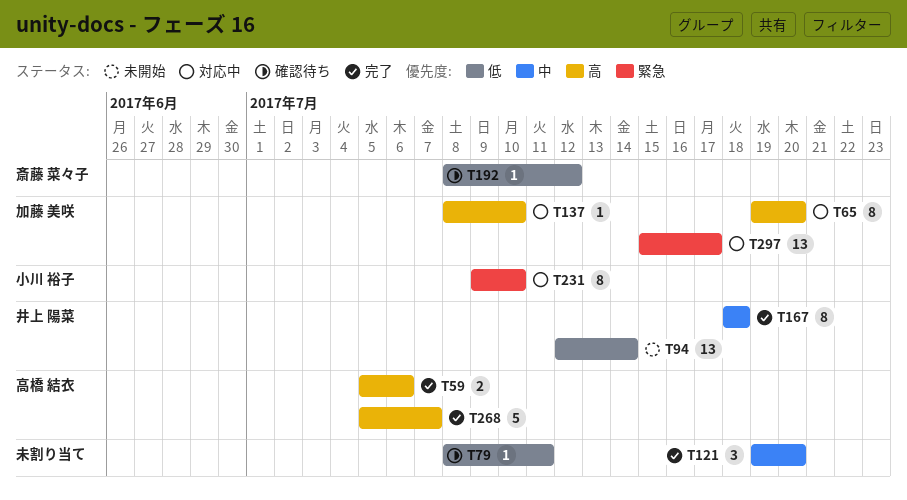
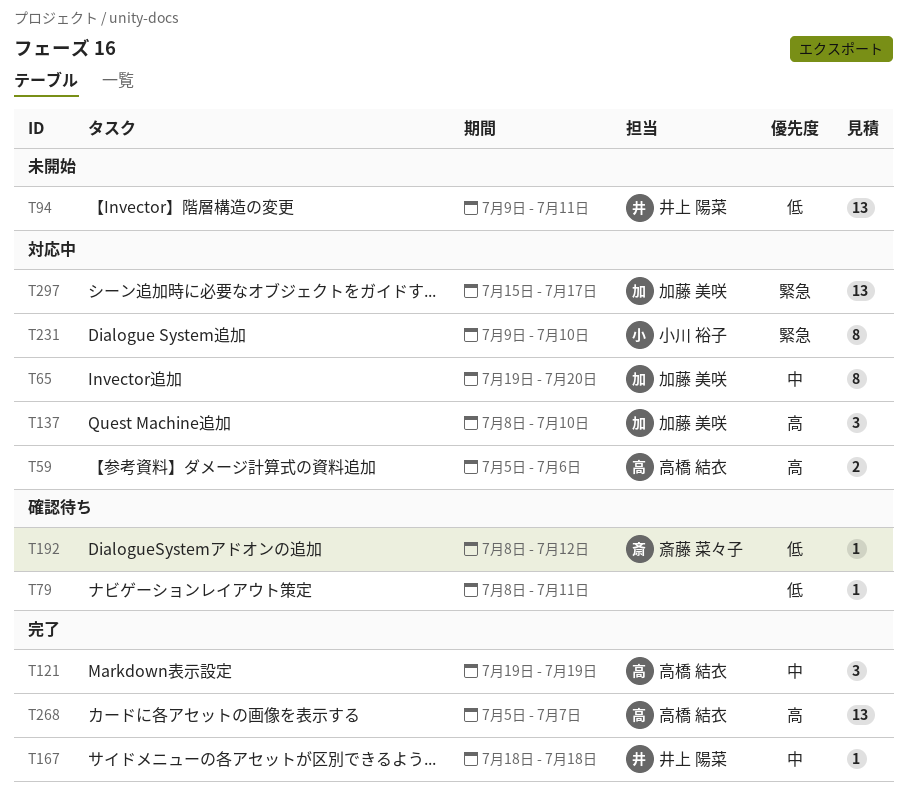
T59, status: 完了 -> 対応中
T65, priority: 高 -> 中
T94, start: Jul 12 -> Jul 9
T94, due: Jul 14 -> Jul 11
T121, owner: none -> 高橋 結衣
T121, due: Jul 20 -> Jul 19
T137, estimate: 1 -> 3
T167, estimate: 8 -> 1
T268, estimate: 5 -> 13

